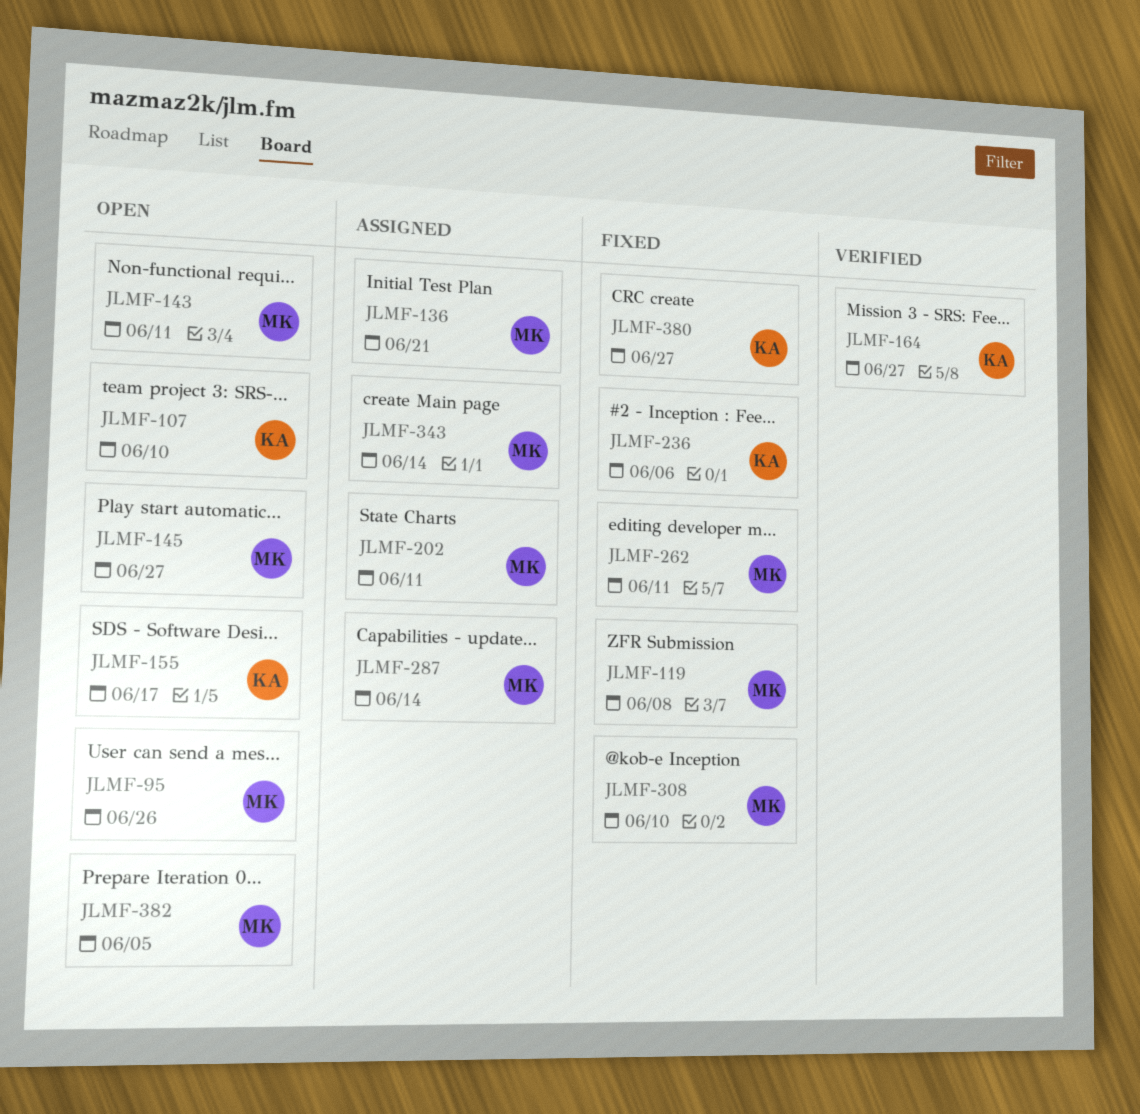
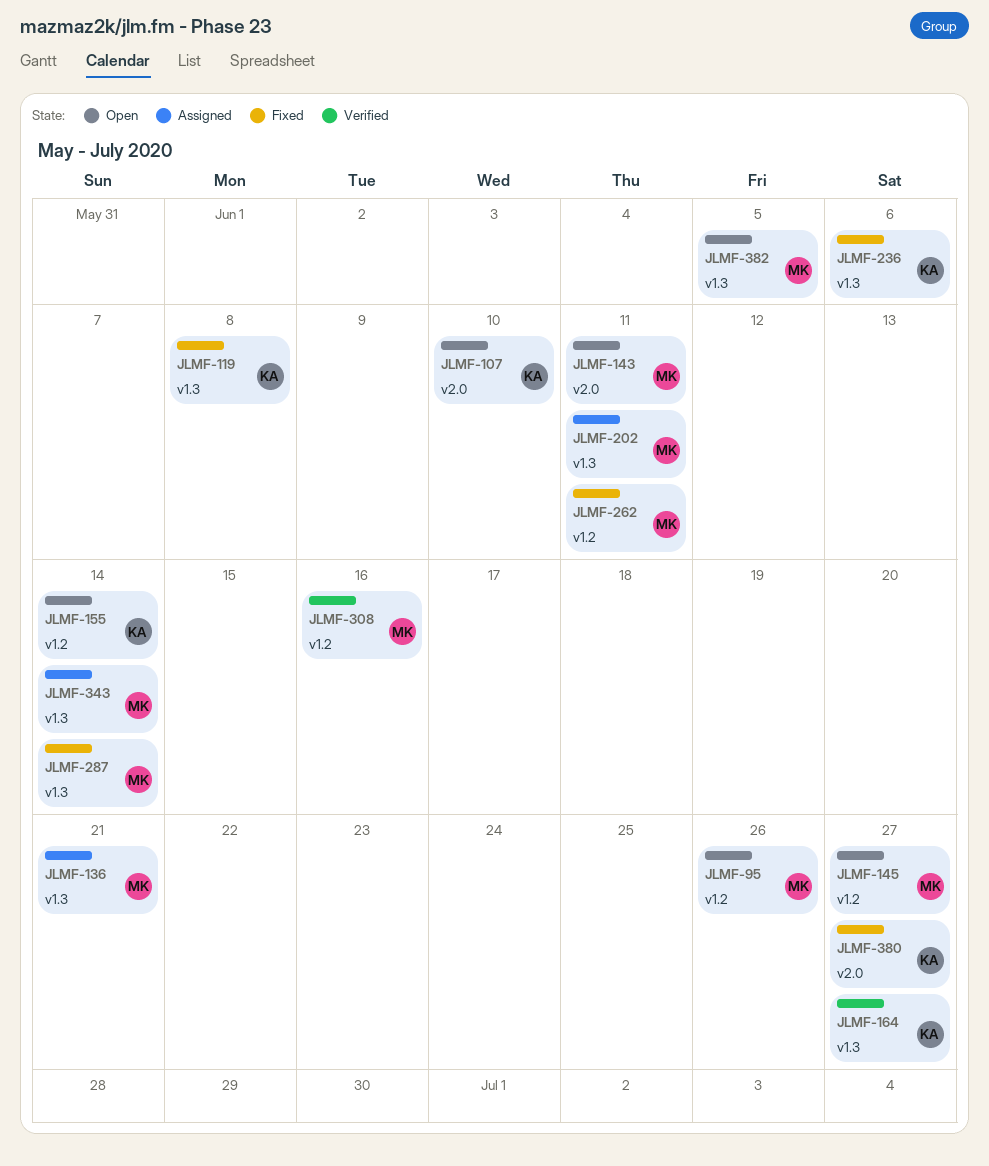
JLMF-119, owner: MK -> KA
JLMF-155, due: Jun 17 -> Jun 14
JLMF-287, status: Assigned -> Fixed
JLMF-308, status: Fixed -> Verified
JLMF-308, due: Jun 10 -> Jun 16

